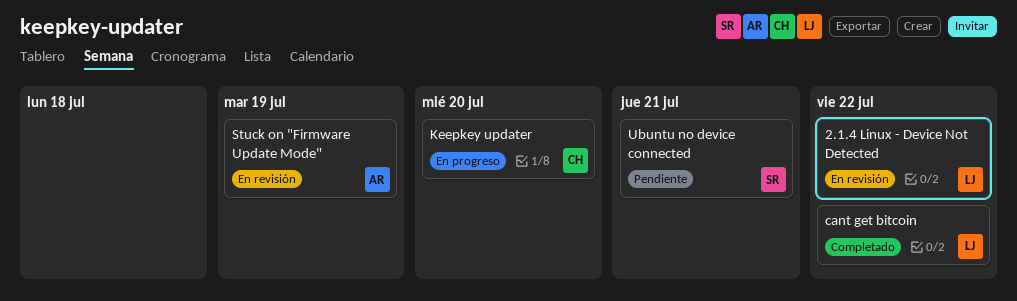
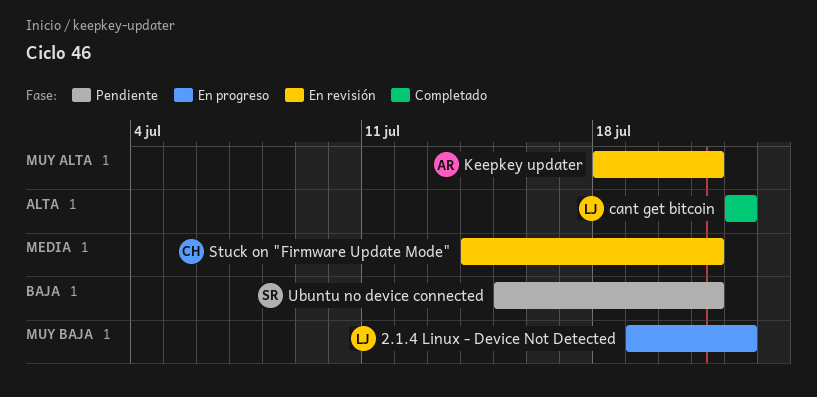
2.1.4 Linux - Device Not Detected, status: En revisión -> En progreso
Keepkey updater, status: En progreso -> En revisión
Keepkey updater, owner: CH -> AR
Keepkey updater, due: Jul 20 -> Jul 21
Stuck on "Firmware Update Mode", owner: AR -> CH
Stuck on "Firmware Update Mode", due: Jul 19 -> Jul 21

